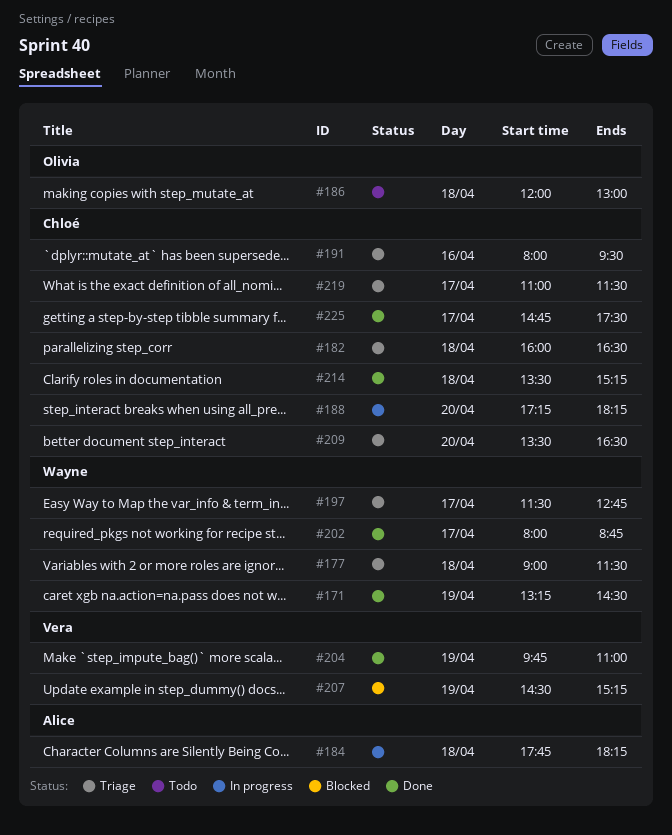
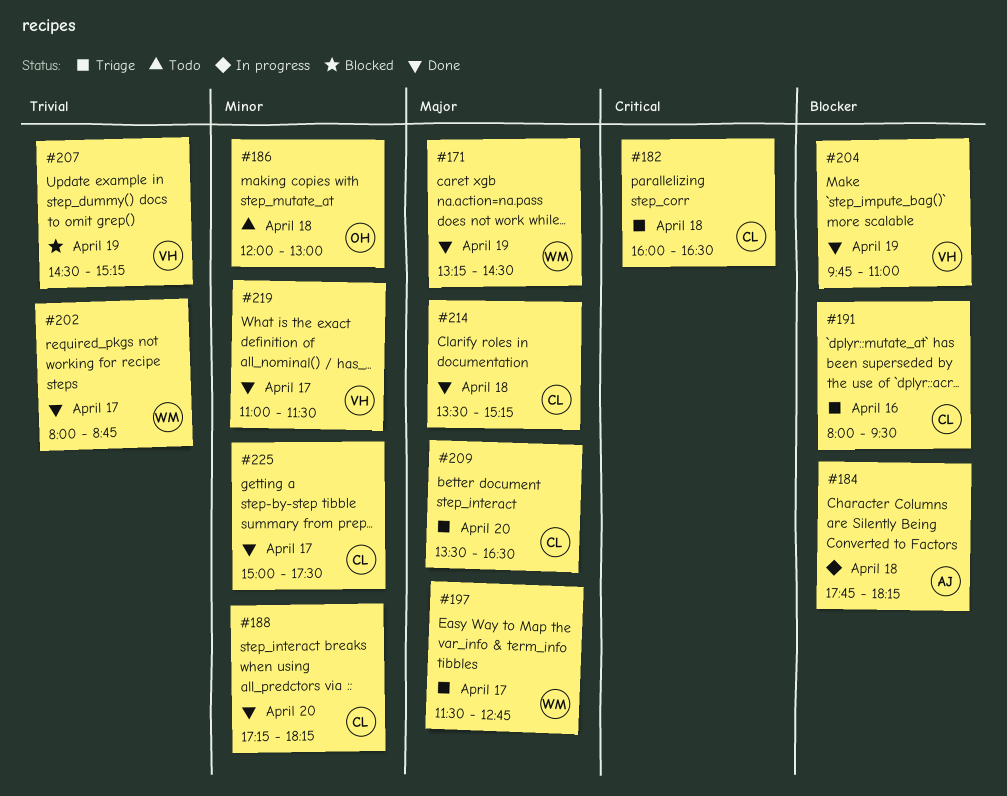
#177: present -> none
#188, status: In progress -> Done
#219, status: Triage -> Done
#219, owner: Chloé -> Vera
#225, begins: 14:45 -> 15:00

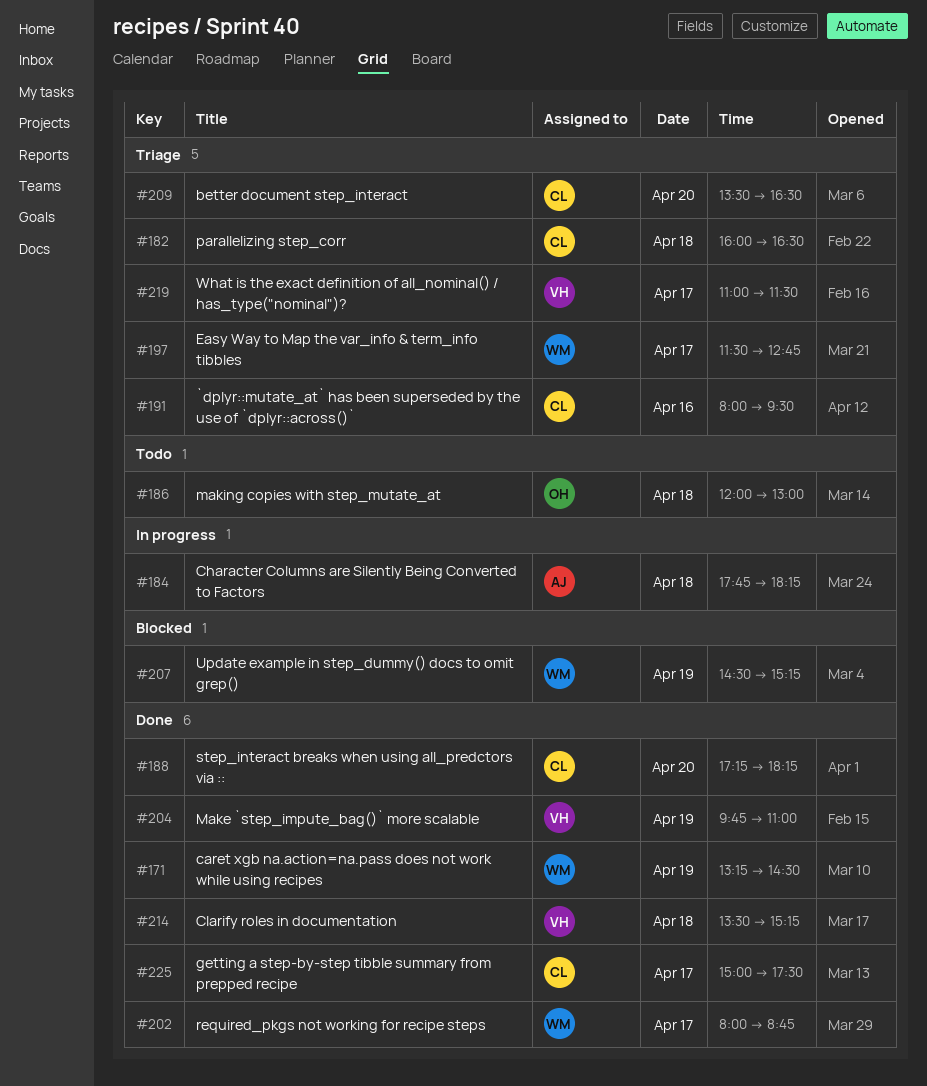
#207, owner: VH -> WM
#214, owner: CL -> VH
#219, status: Done -> Triage

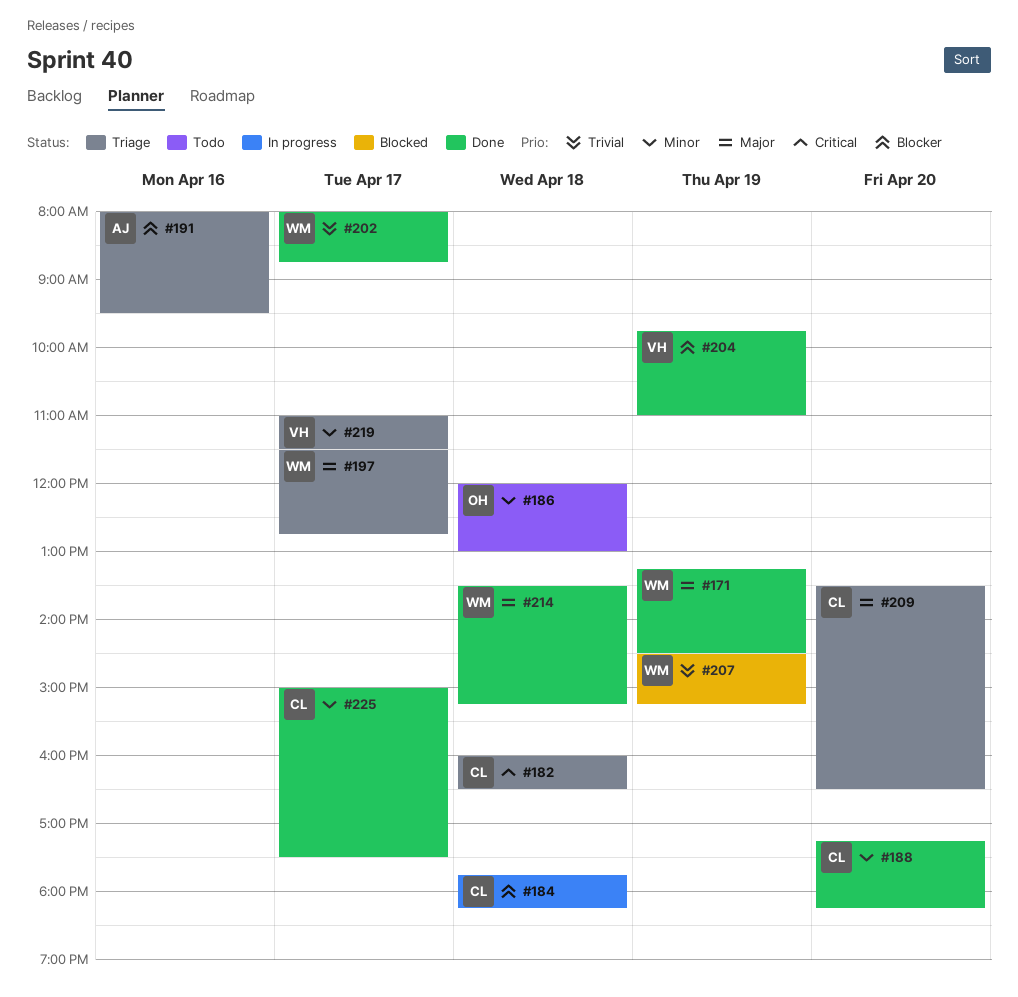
#184, owner: AJ -> CL
#191, owner: CL -> AJ
#214, owner: VH -> WM

